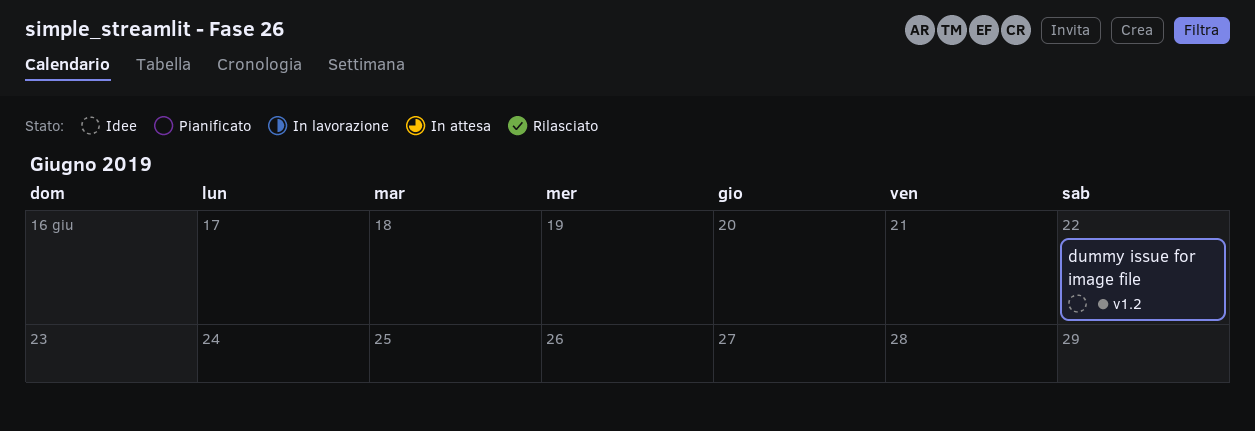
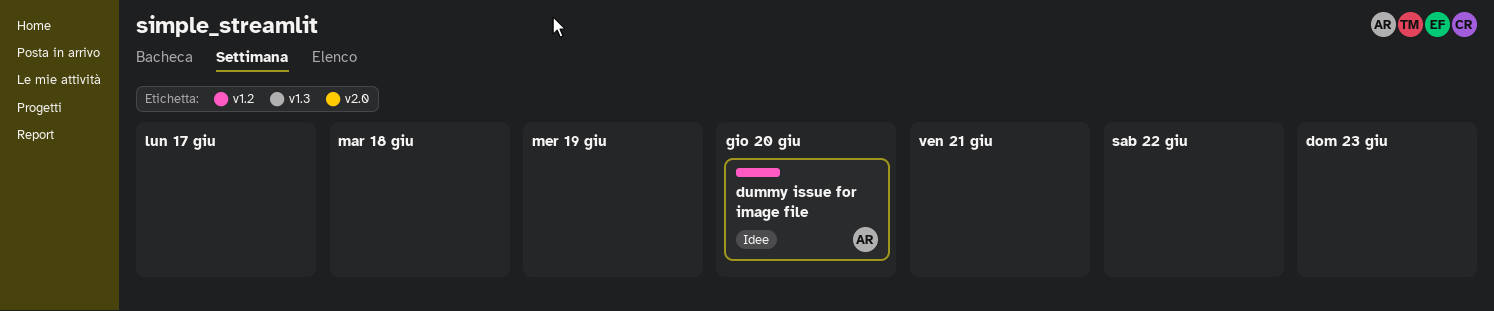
dummy issue for image file, due: Jun 22 -> Jun 20

